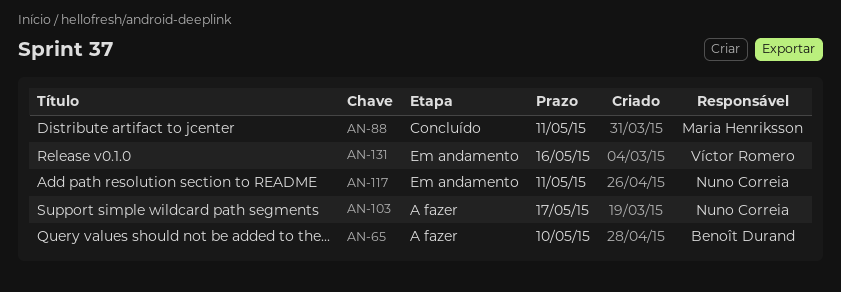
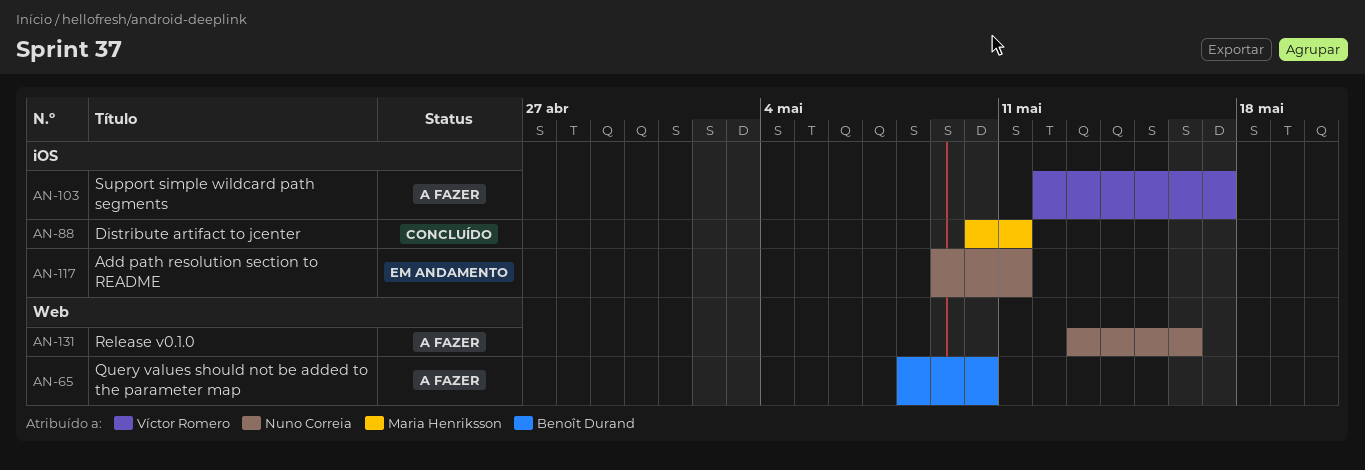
AN-103, owner: Nuno Correia -> Víctor Romero
AN-131, status: Em andamento -> A fazer
AN-131, owner: Víctor Romero -> Nuno Correia

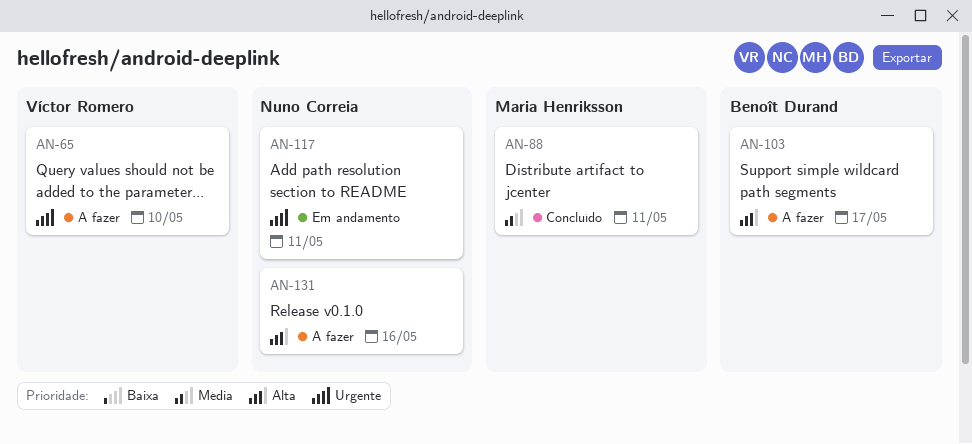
AN-65, owner: Benoît Durand -> Víctor Romero
AN-103, owner: Víctor Romero -> Benoît Durand

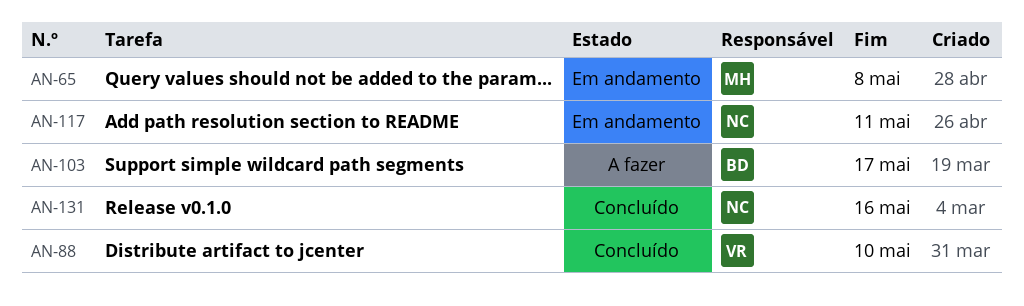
AN-65, status: A fazer -> Em andamento
AN-65, owner: Víctor Romero -> Maria Henriksson
AN-65, due: May 10 -> May 8
AN-88, owner: Maria Henriksson -> Víctor Romero
AN-88, due: May 11 -> May 10
AN-131, status: A fazer -> Concluído

